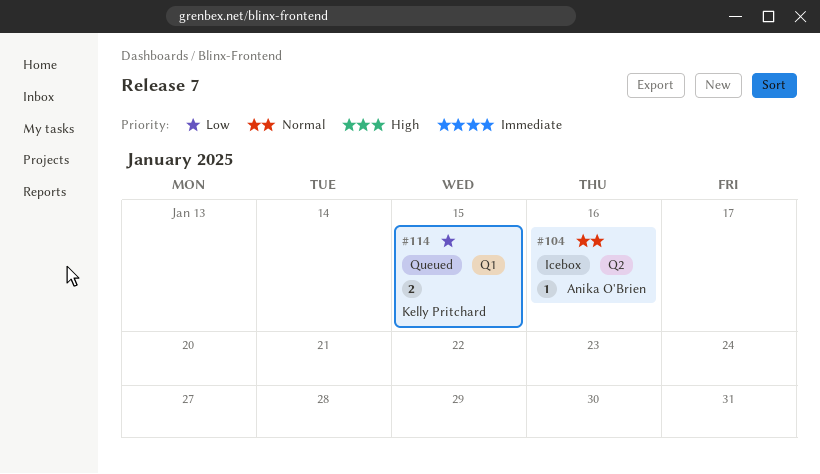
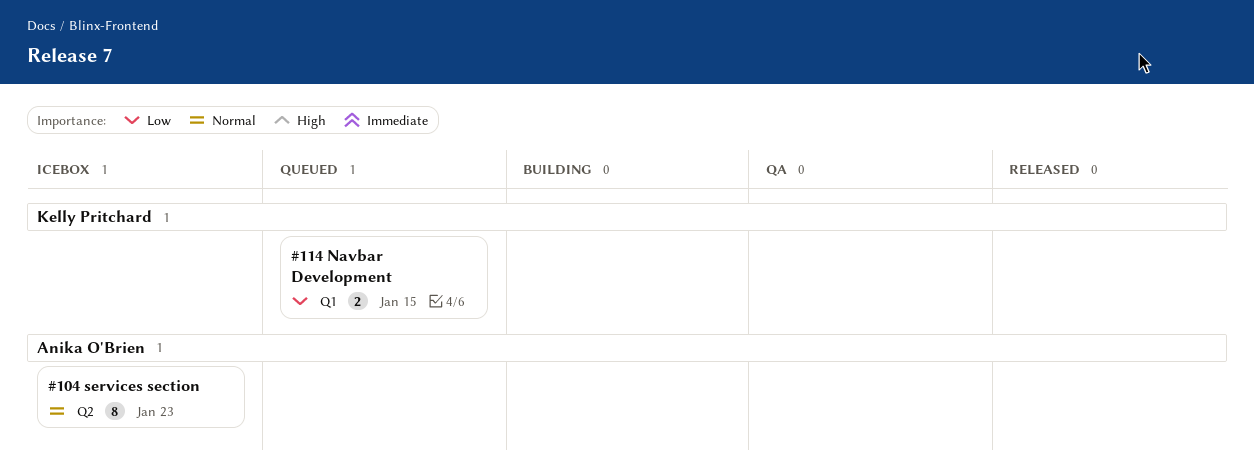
#104, estimate: 1 -> 8
#104, due: Jan 16 -> Jan 23

